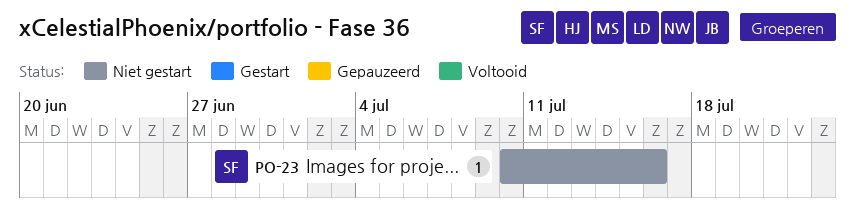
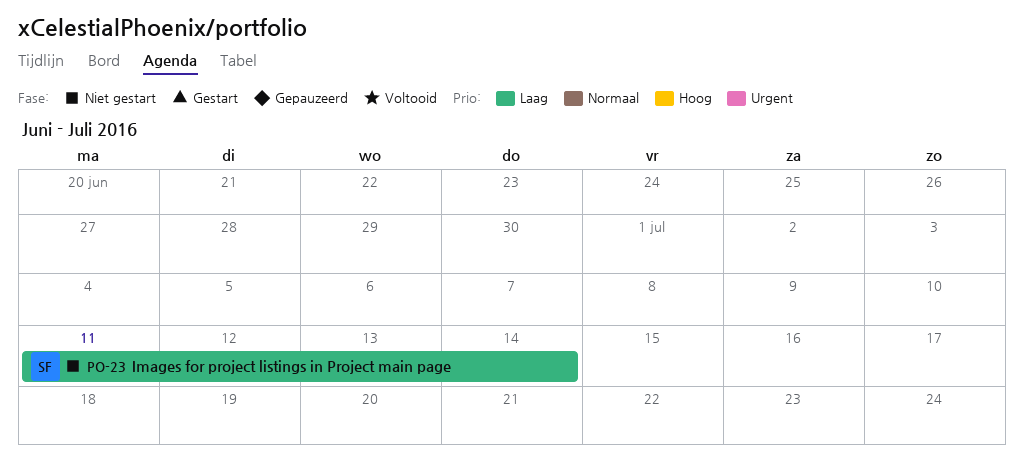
PO-23, start: Jul 10 -> Jul 11
PO-23, due: Jul 16 -> Jul 14

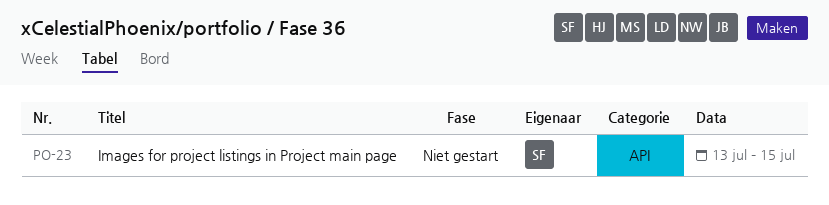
PO-23, start: Jul 11 -> Jul 13
PO-23, due: Jul 14 -> Jul 15

